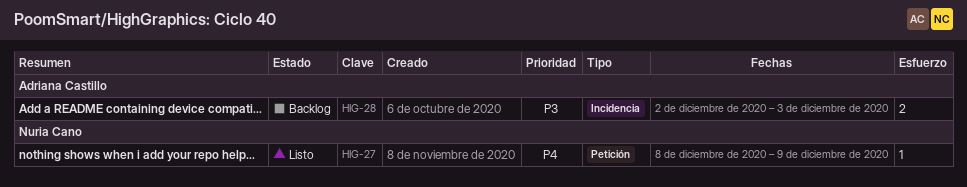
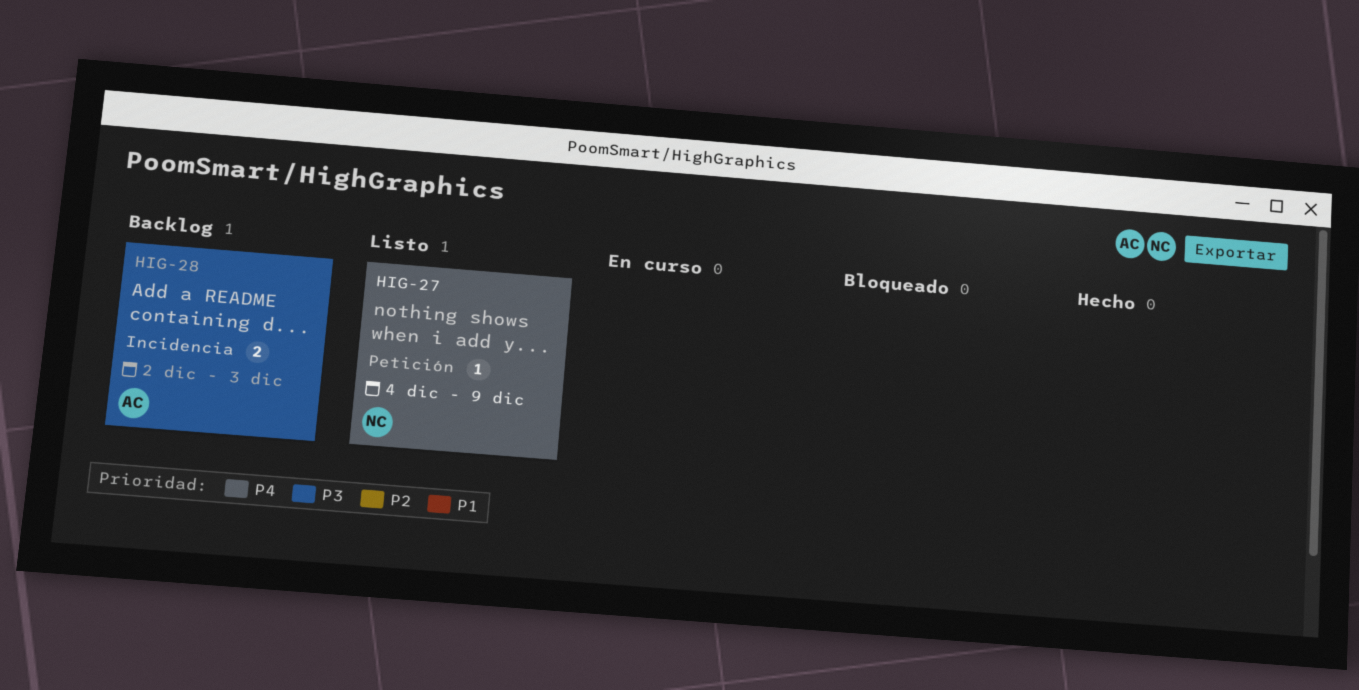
HIG-27, start: Dec 8 -> Dec 4

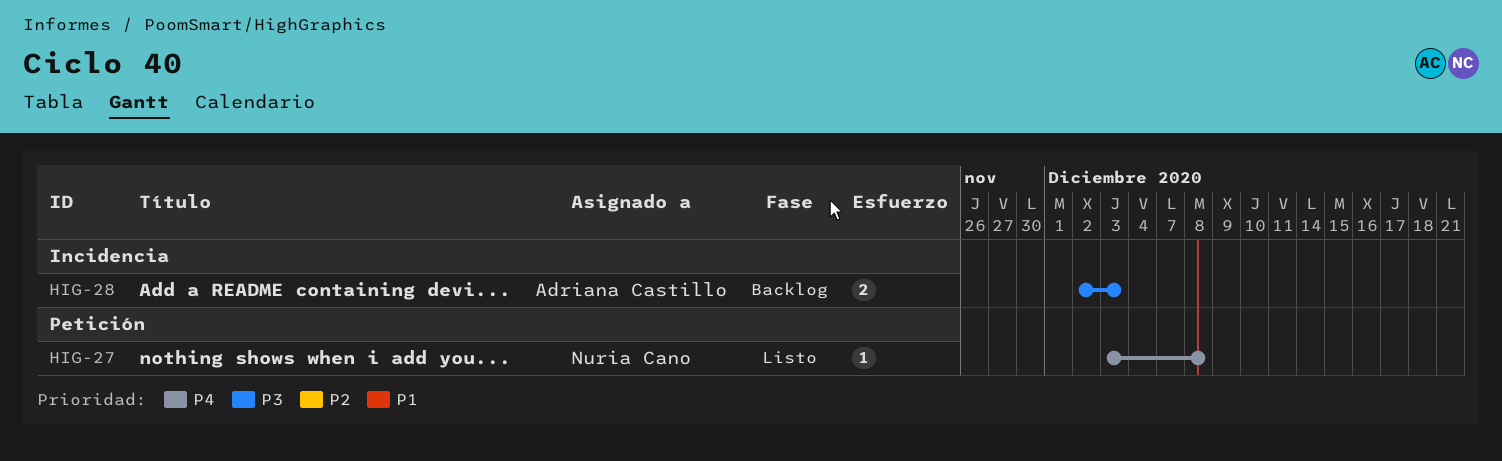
HIG-27, start: Dec 4 -> Dec 3
HIG-27, due: Dec 9 -> Dec 8

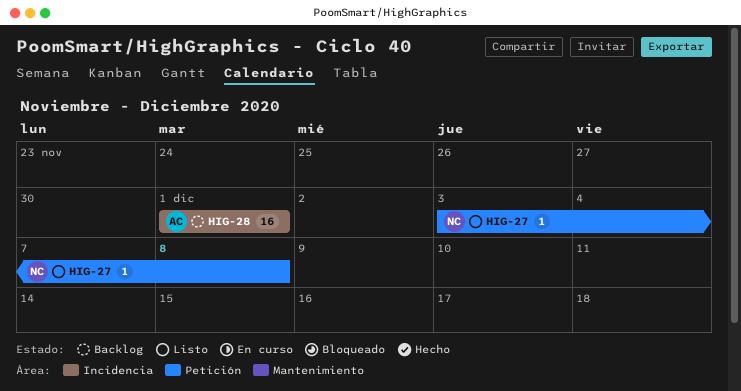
HIG-28, estimate: 2 -> 16
HIG-28, start: Dec 2 -> Dec 1
HIG-28, due: Dec 3 -> Dec 1

